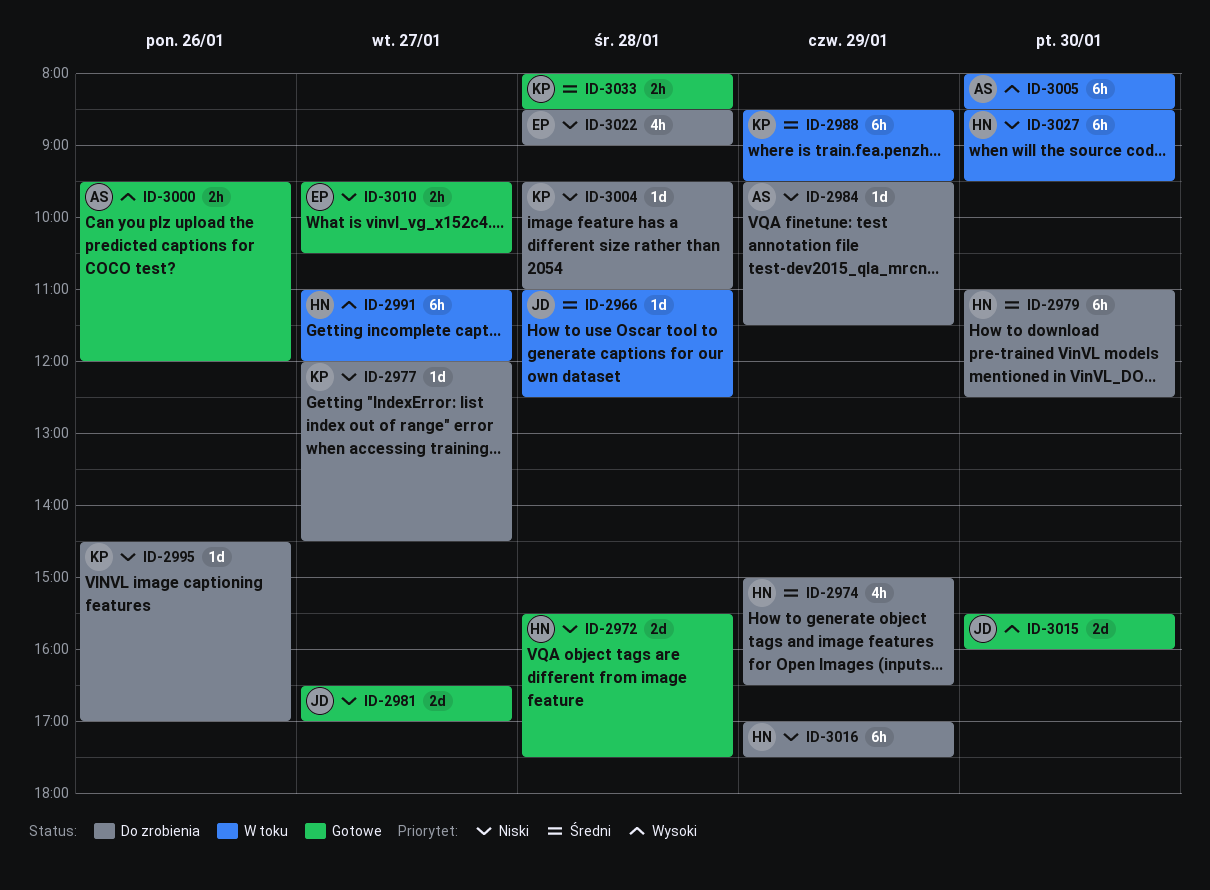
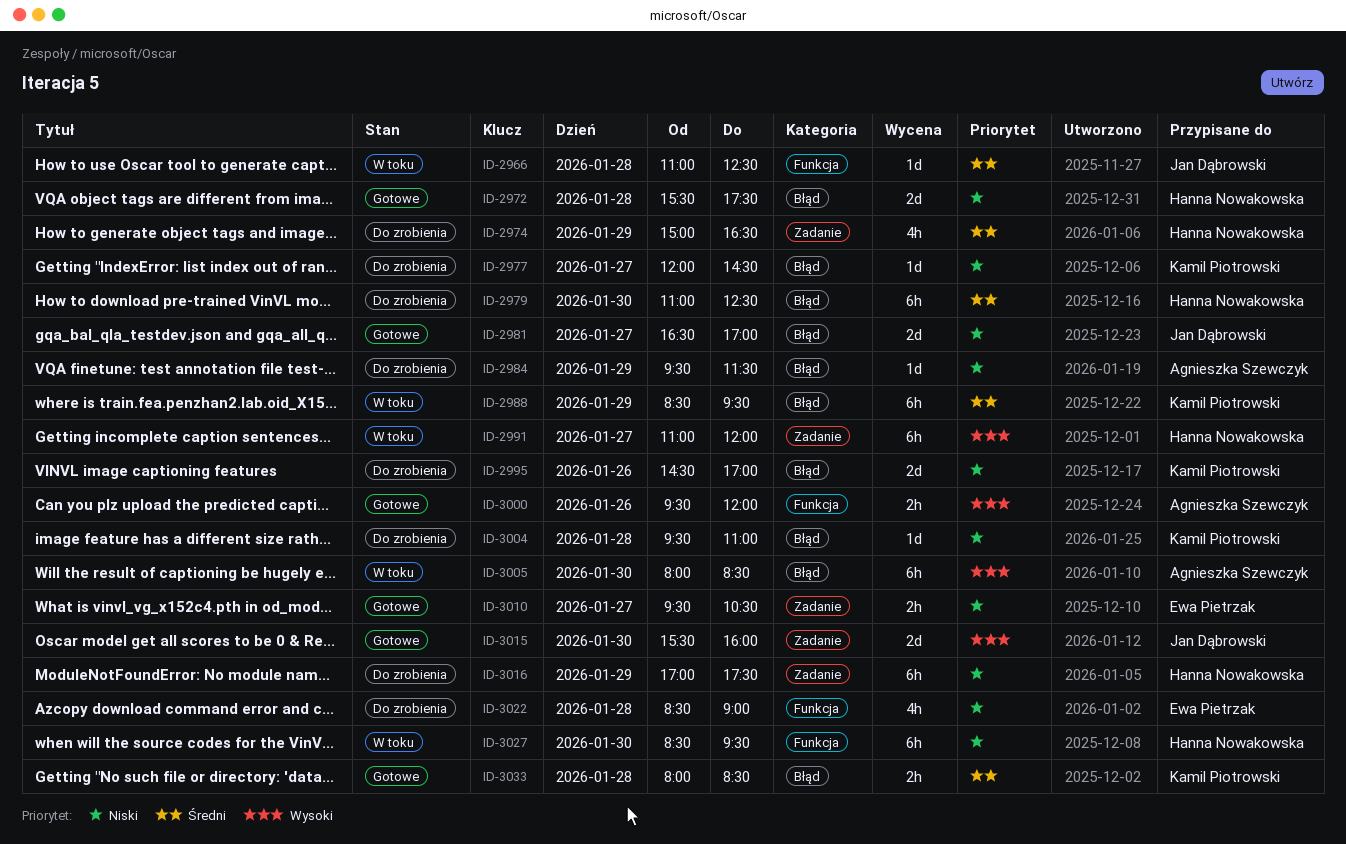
ID-2995, estimate: 1d -> 2d

